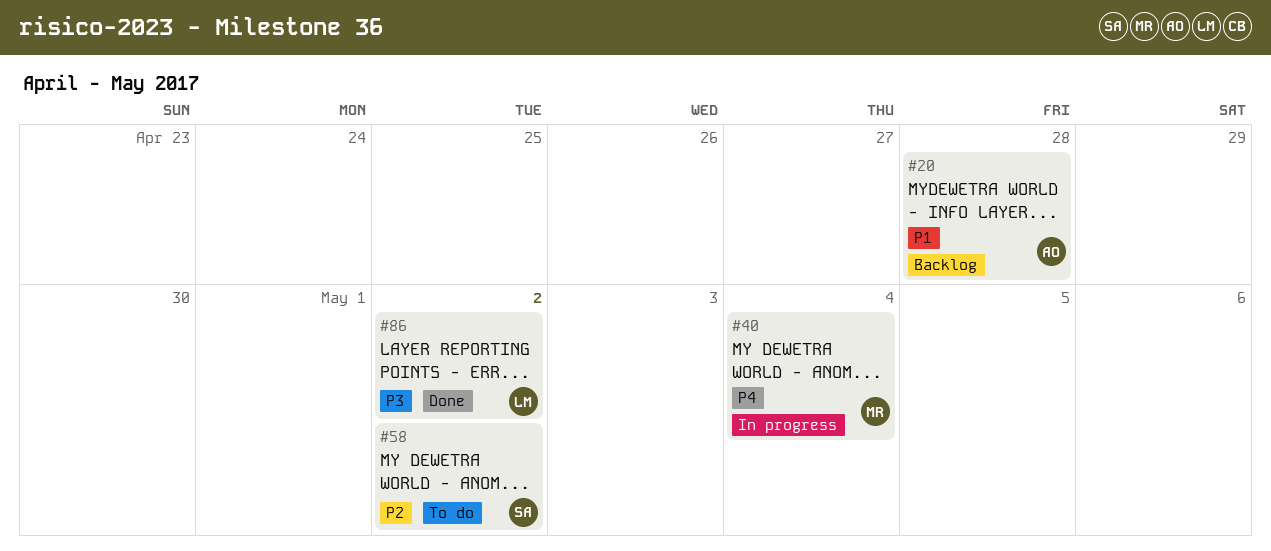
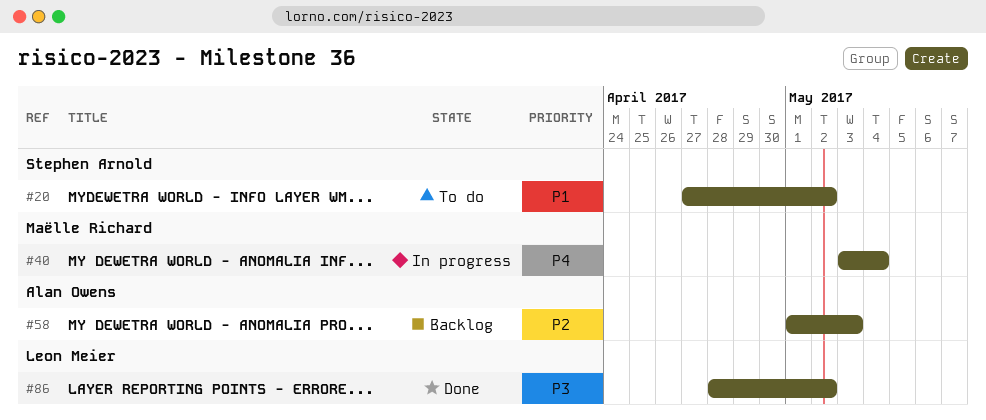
#20, status: Backlog -> To do
#20, owner: Alan Owens -> Stephen Arnold
#20, due: Apr 28 -> May 2
#58, status: To do -> Backlog
#58, owner: Stephen Arnold -> Alan Owens
#58, due: May 2 -> May 3

